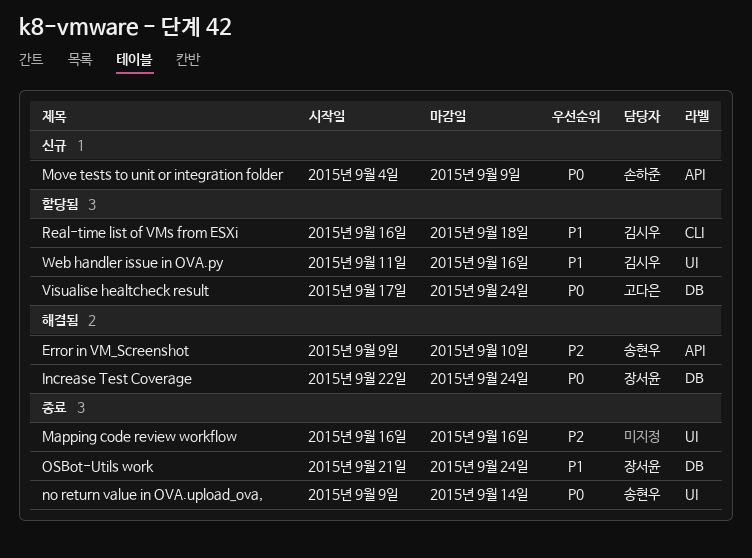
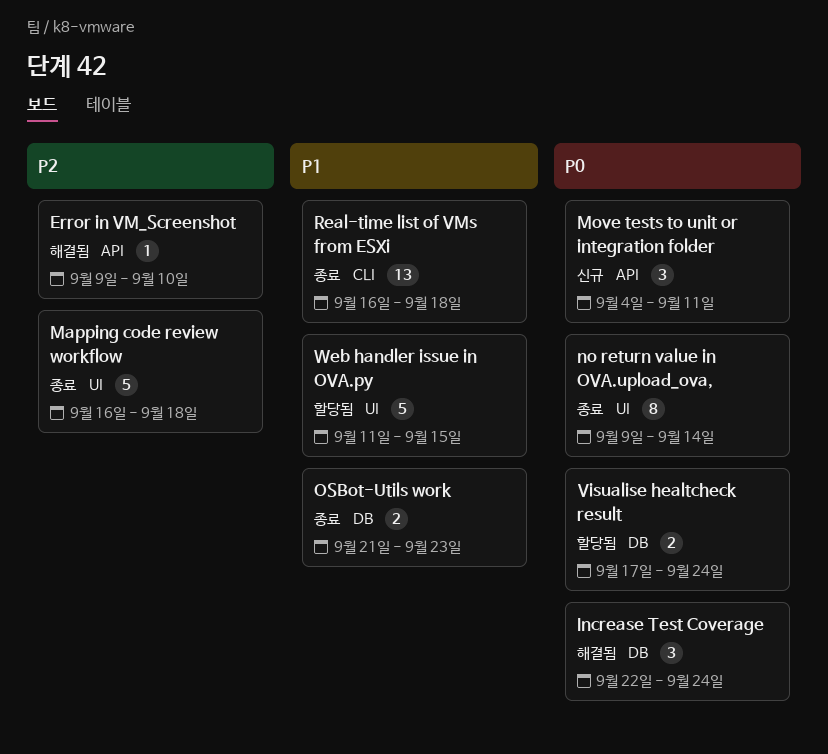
Mapping code review workflow, due: Sep 16 -> Sep 18
Move tests to unit or integration folder, due: Sep 9 -> Sep 11
OSBot-Utils work, due: Sep 24 -> Sep 23
Real-time list of VMs from ESXi, status: 할당됨 -> 종료
Web handler issue in OVA.py, due: Sep 16 -> Sep 15

